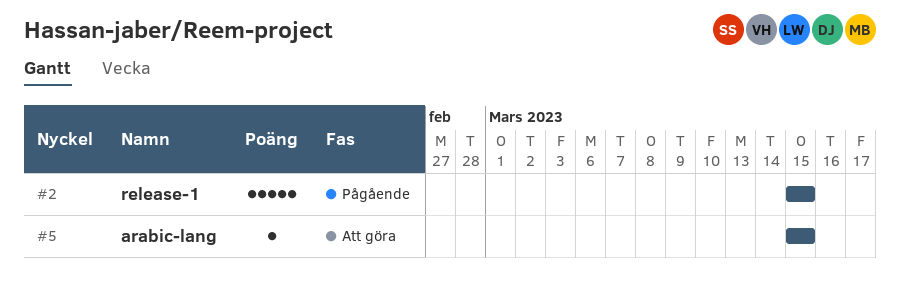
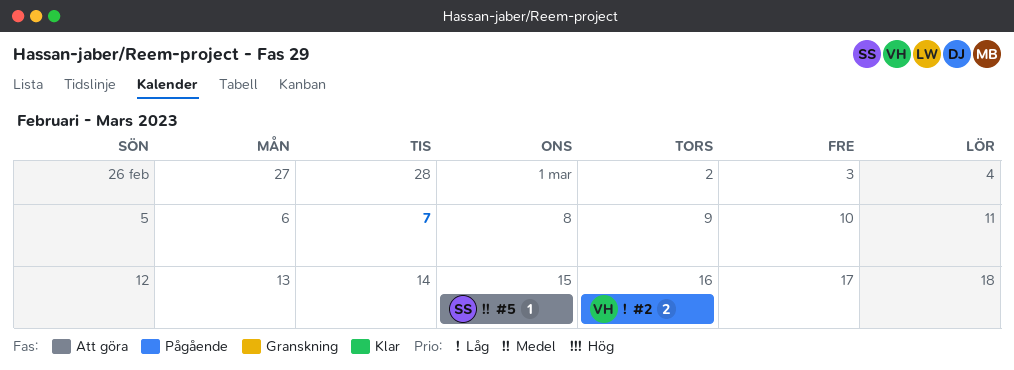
#2, estimate: 5 -> 2
#2, start: Mar 15 -> Mar 16
#2, due: Mar 15 -> Mar 16

